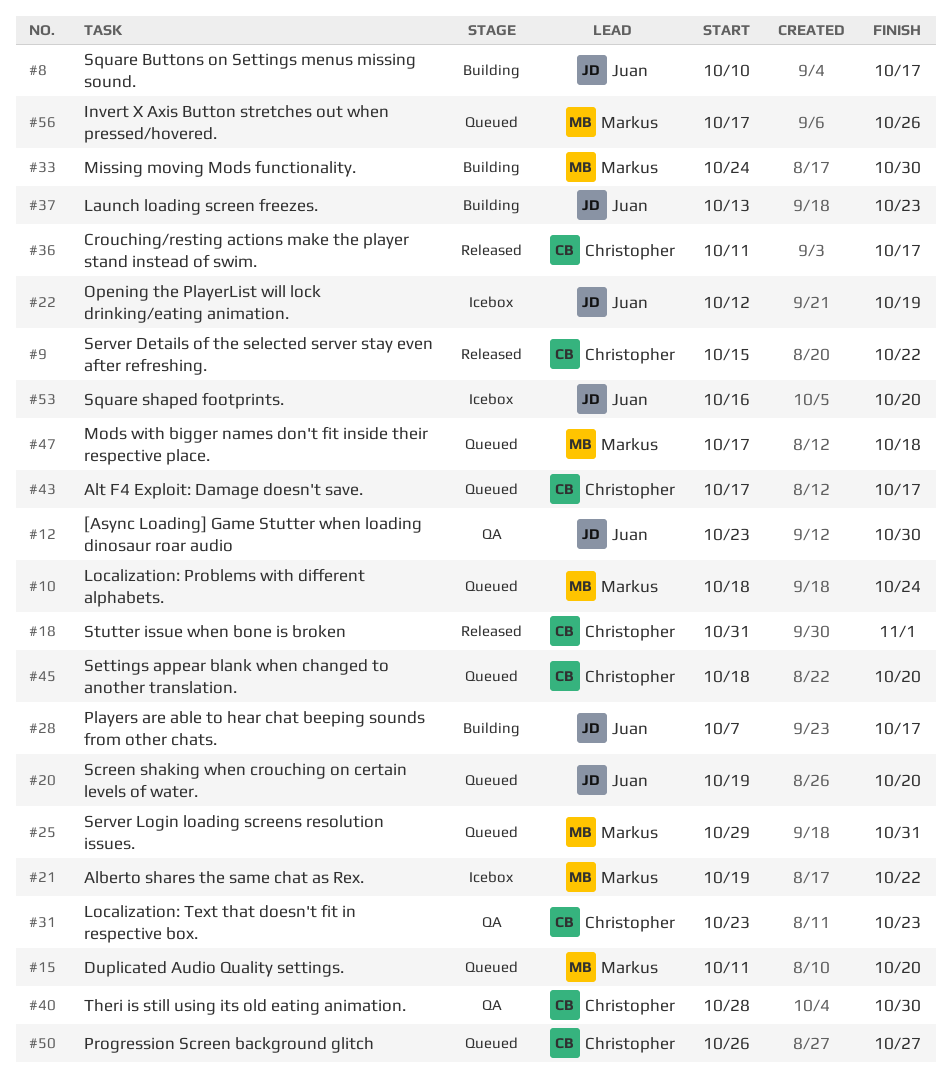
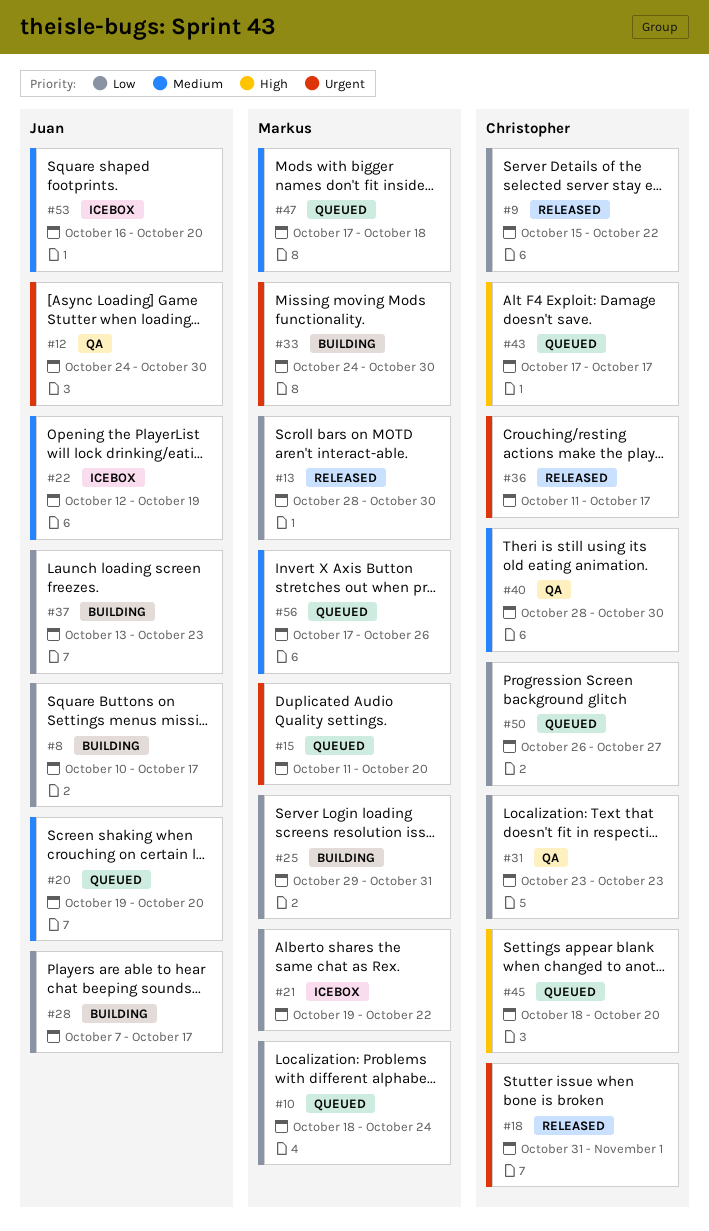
#12, start: Oct 23 -> Oct 24
#13: none -> present
#25, status: Queued -> Building

